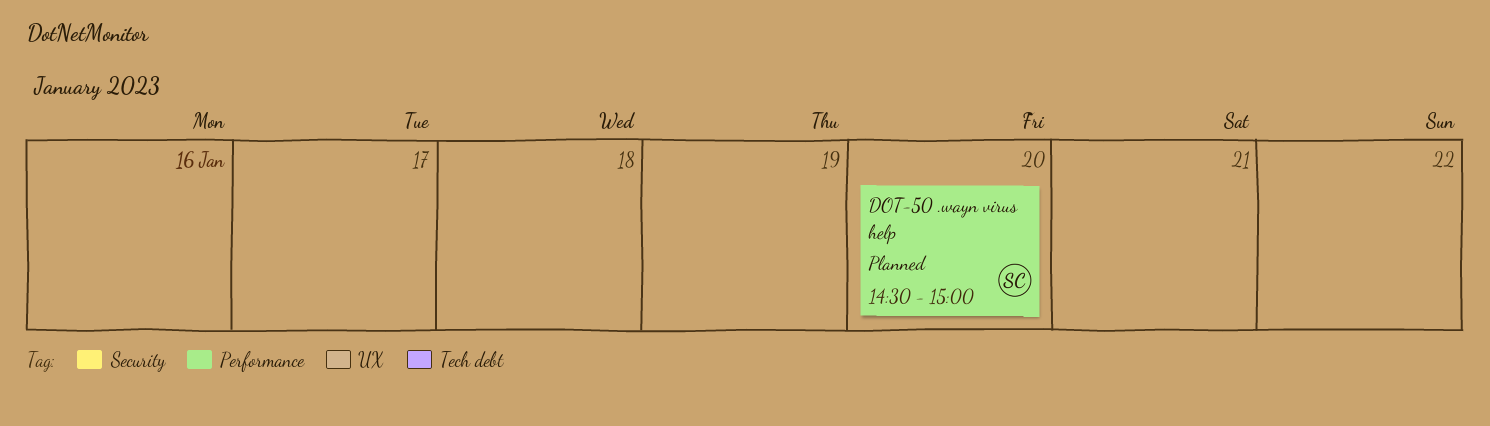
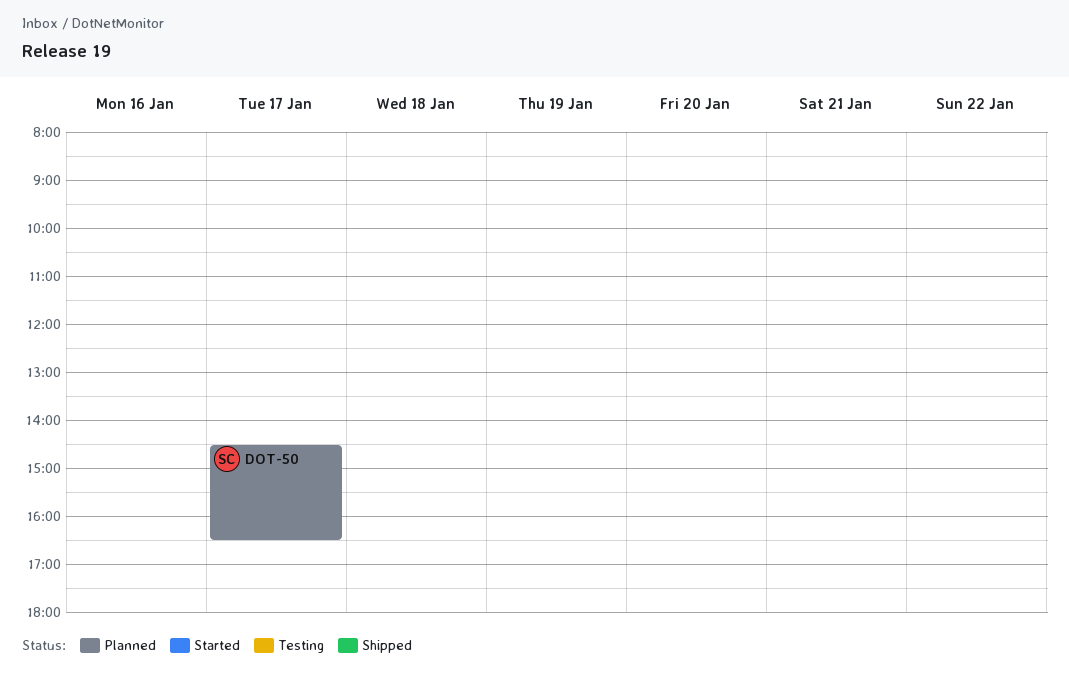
DOT-50, day: Jan 20 -> Jan 17
DOT-50, ends: 15:00 -> 16:30

